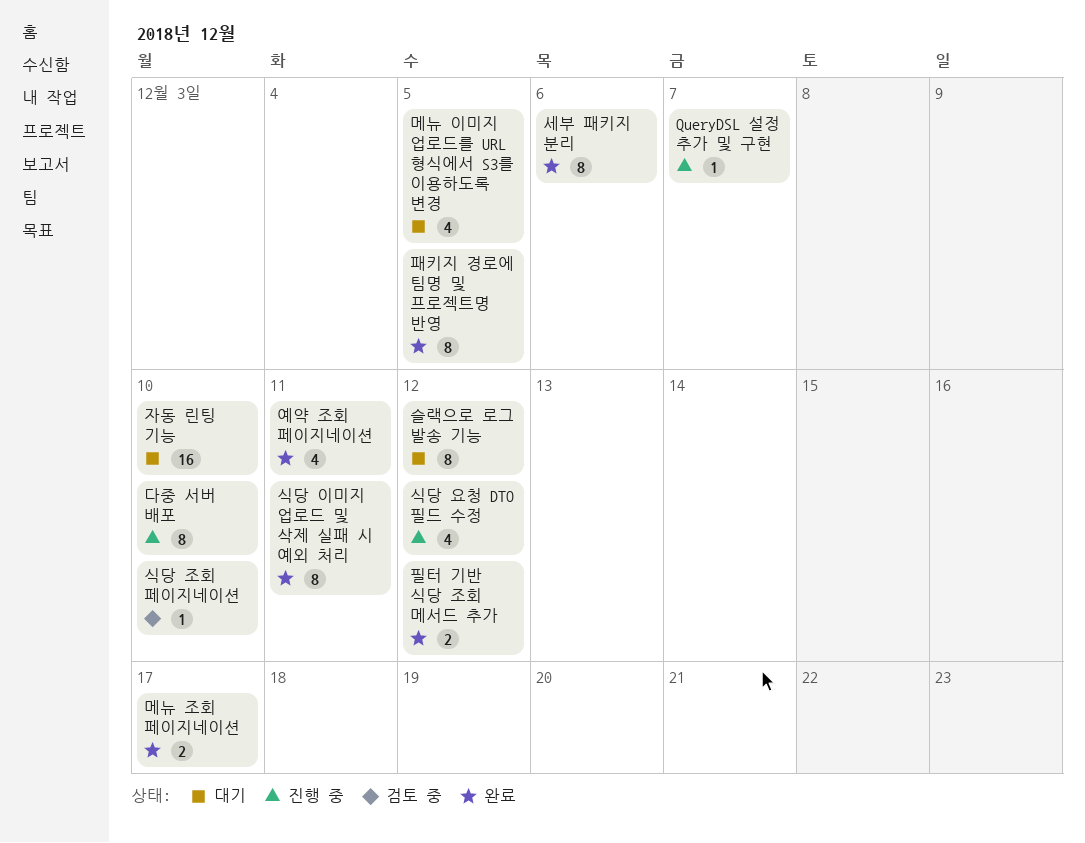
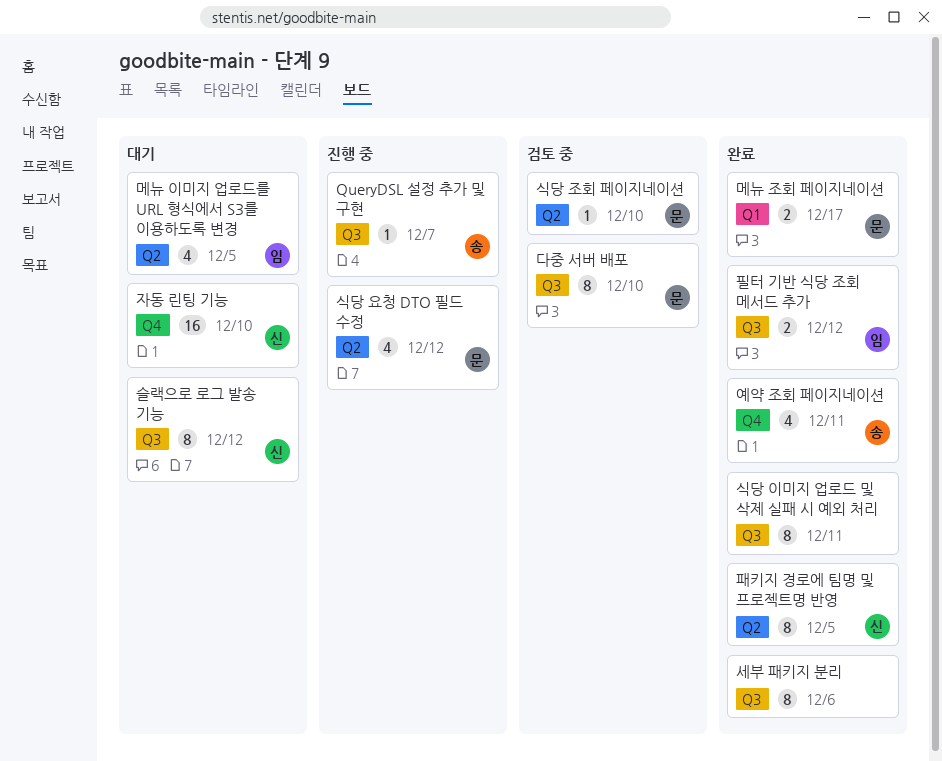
다중 서버 배포, status: 진행 중 -> 검토 중

